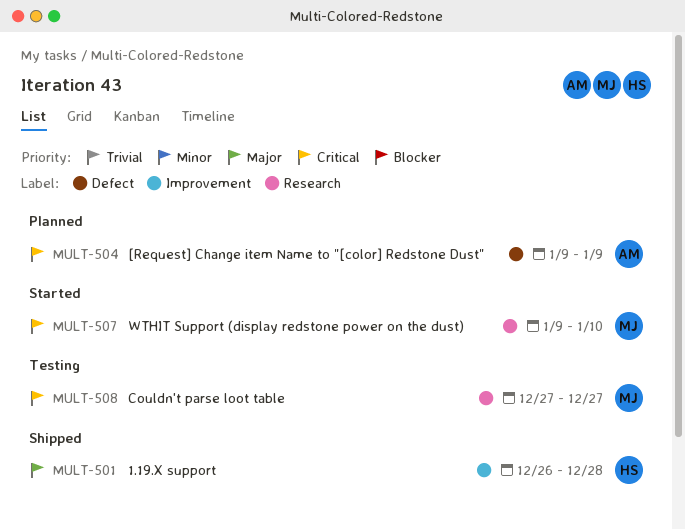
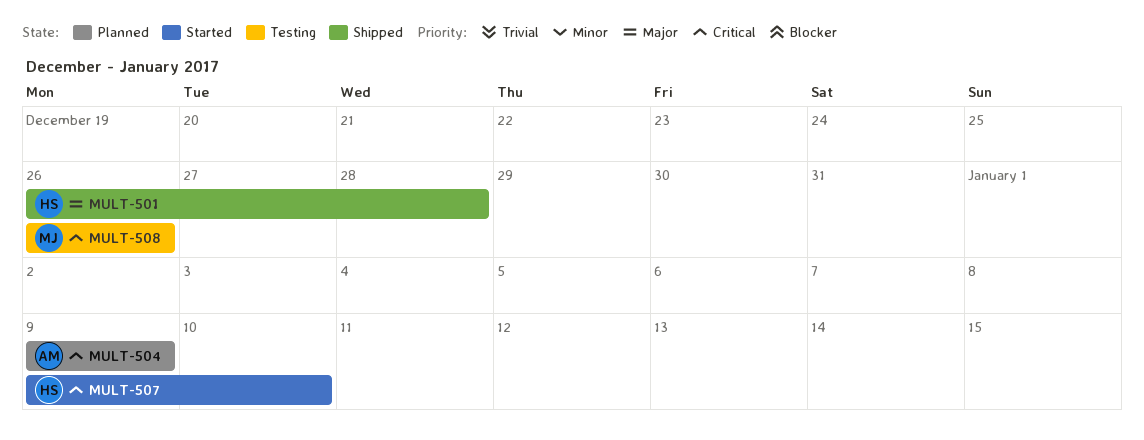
MULT-507, owner: MJ -> HS
MULT-508, start: Dec 27 -> Dec 26
MULT-508, due: Dec 27 -> Dec 26

